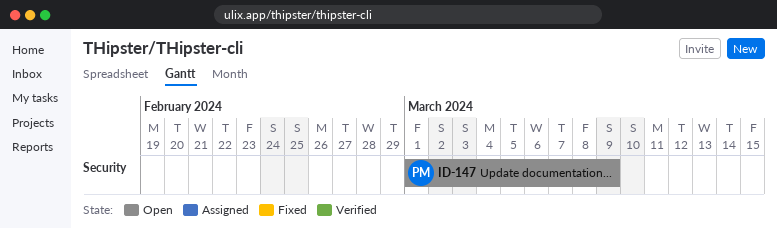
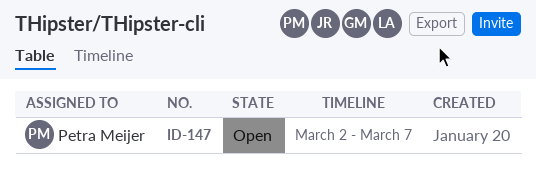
ID-147, start: Mar 1 -> Mar 2
ID-147, due: Mar 9 -> Mar 7

